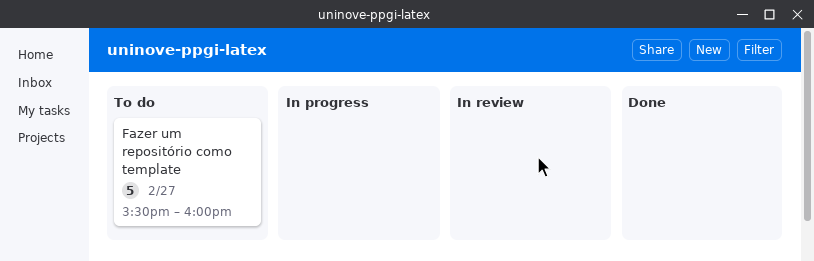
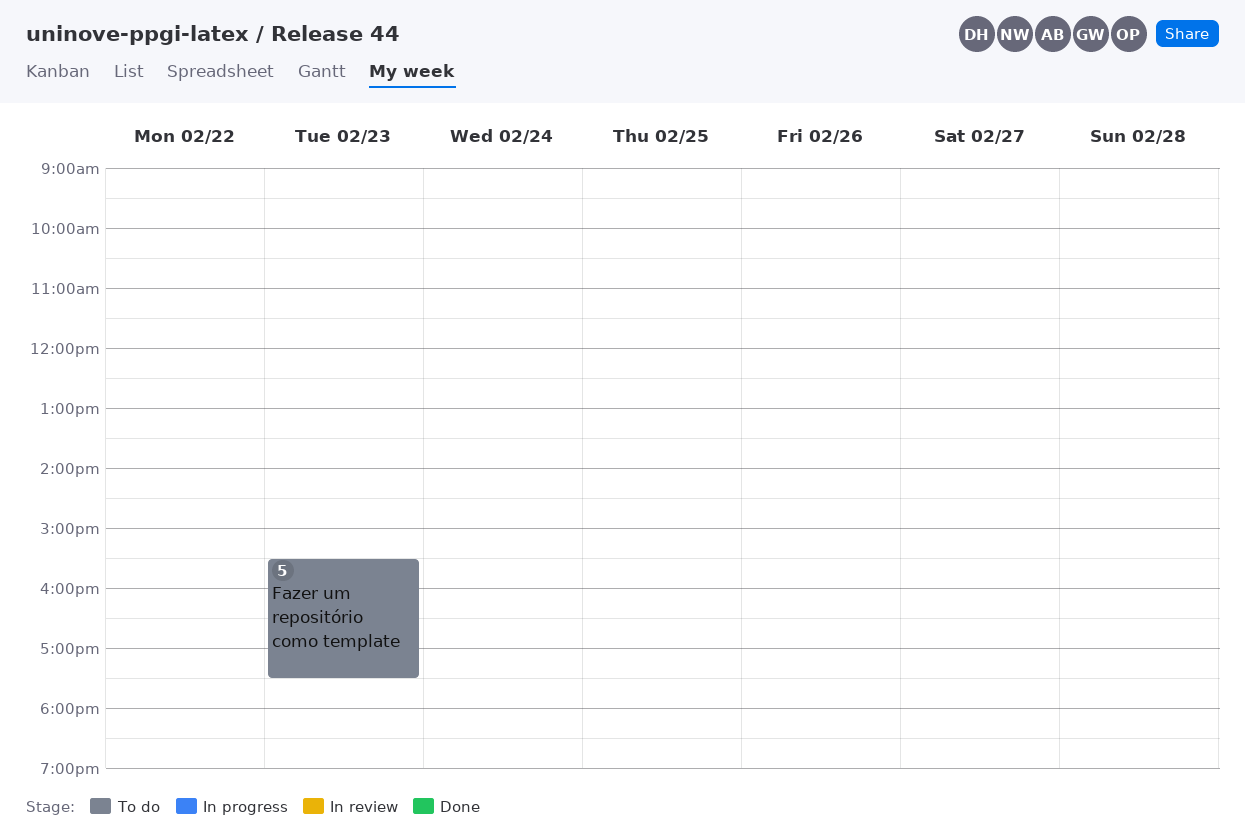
Fazer um repositório como template, day: Feb 27 -> Feb 23
Fazer um repositório como template, ends: 16:00 -> 17:30

